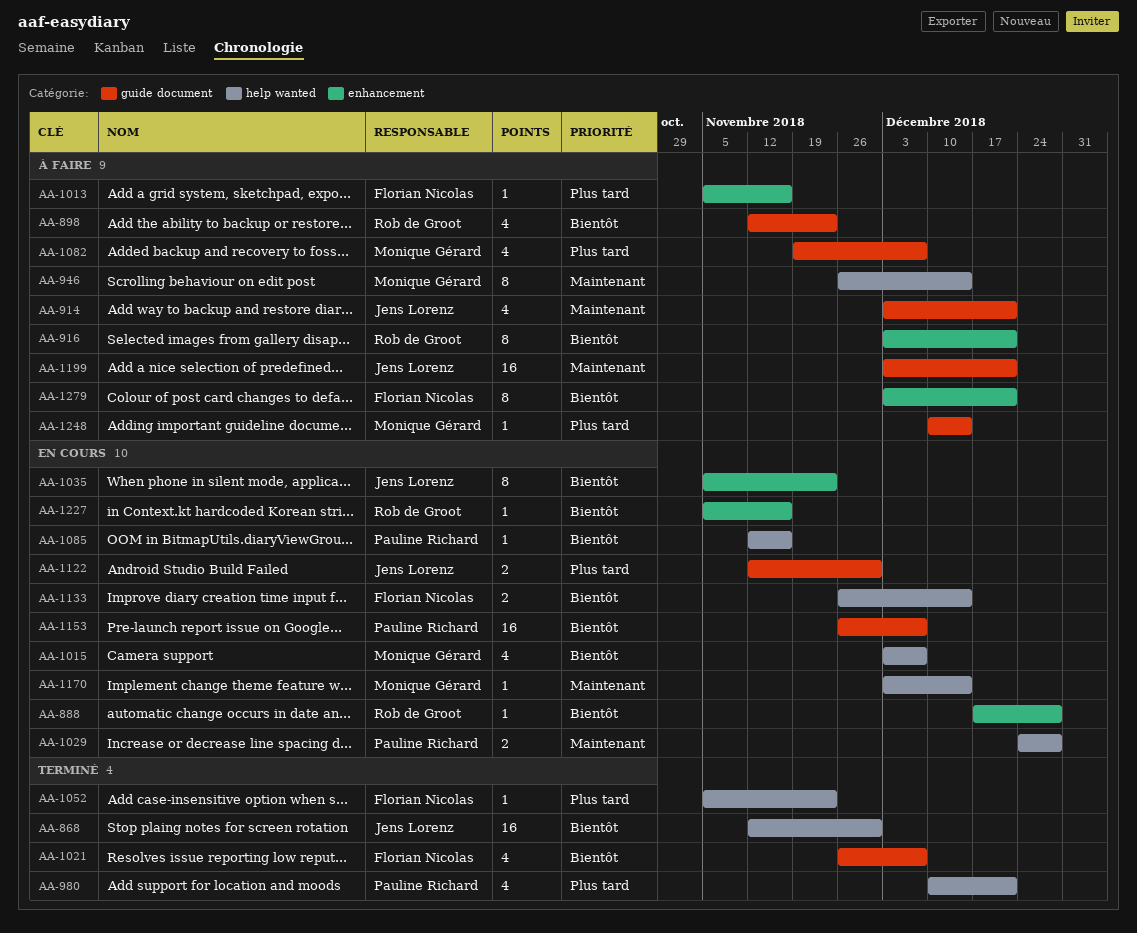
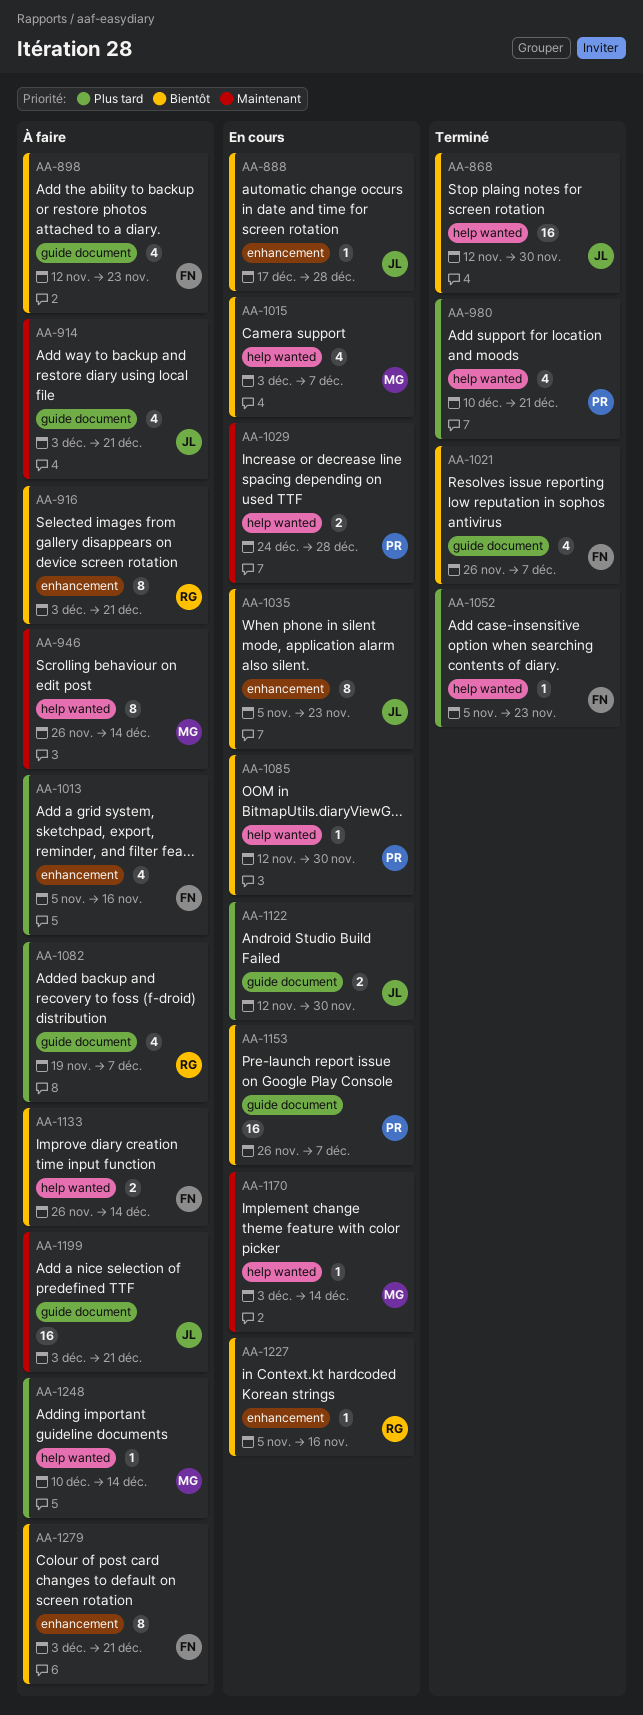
AA-888, owner: Rob de Groot -> Jens Lorenz
AA-898, owner: Rob de Groot -> Florian Nicolas
AA-1013, estimate: 1 -> 4
AA-1082, owner: Monique Gérard -> Rob de Groot
AA-1085, due: Nov 16 -> Nov 30
AA-1133, status: En cours -> À faire
AA-1248, label: guide document -> help wanted

